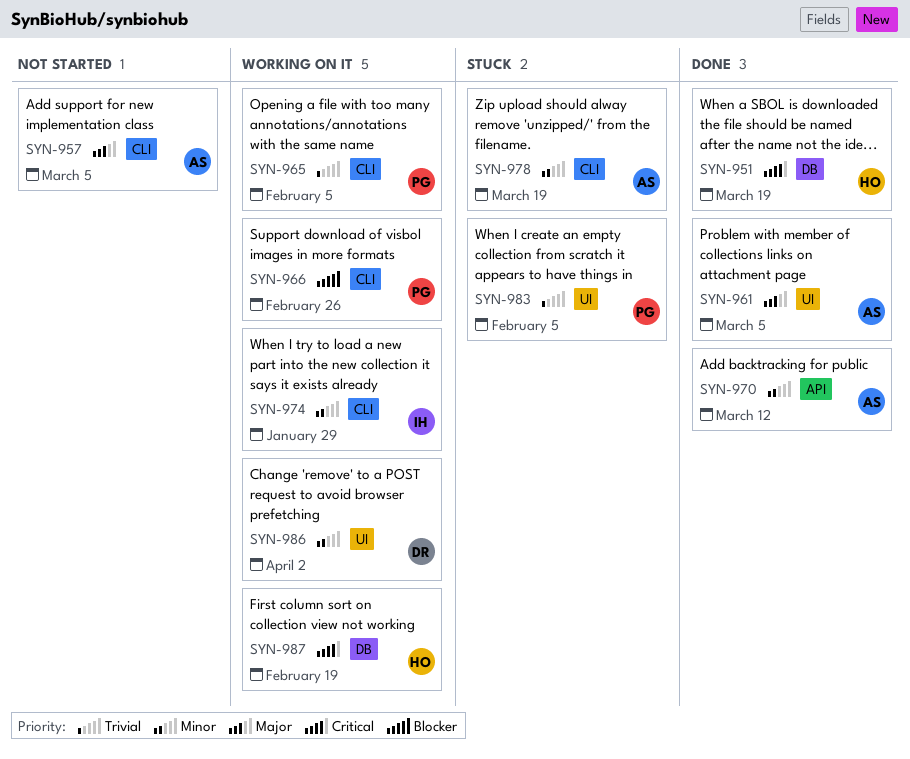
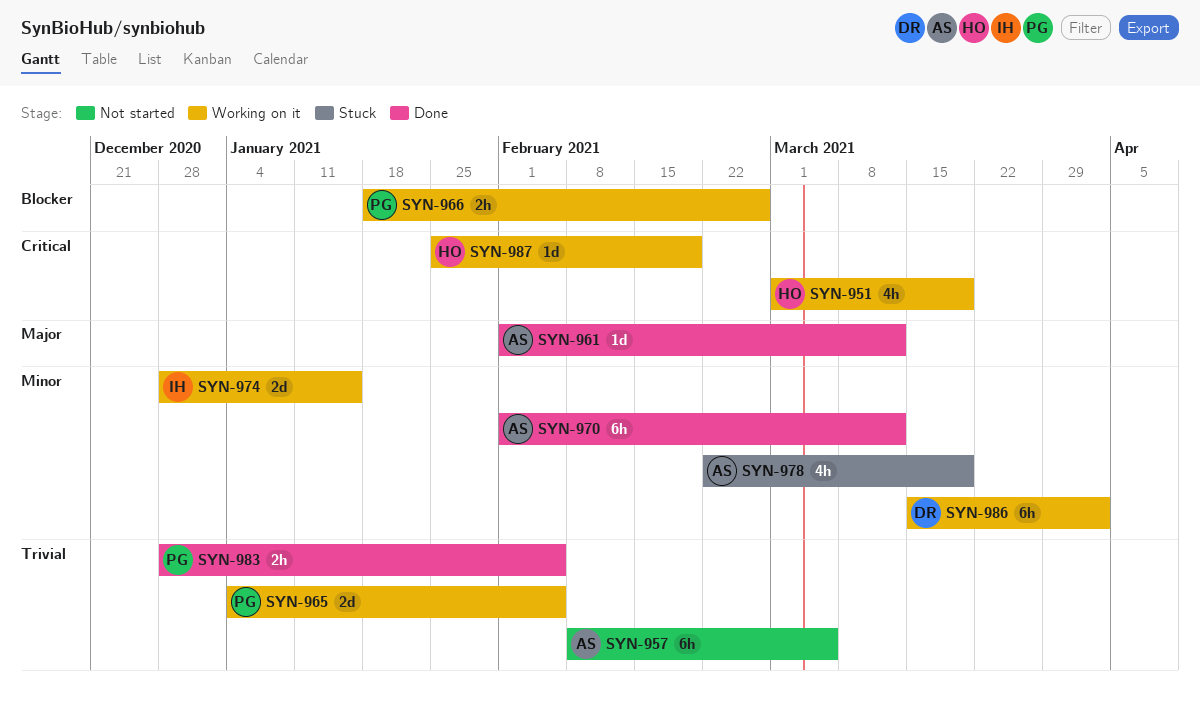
SYN-951, status: Done -> Working on it
SYN-957, priority: Major -> Trivial
SYN-961, due: Mar 5 -> Mar 12
SYN-974, due: Jan 29 -> Jan 15
SYN-983, status: Stuck -> Done

